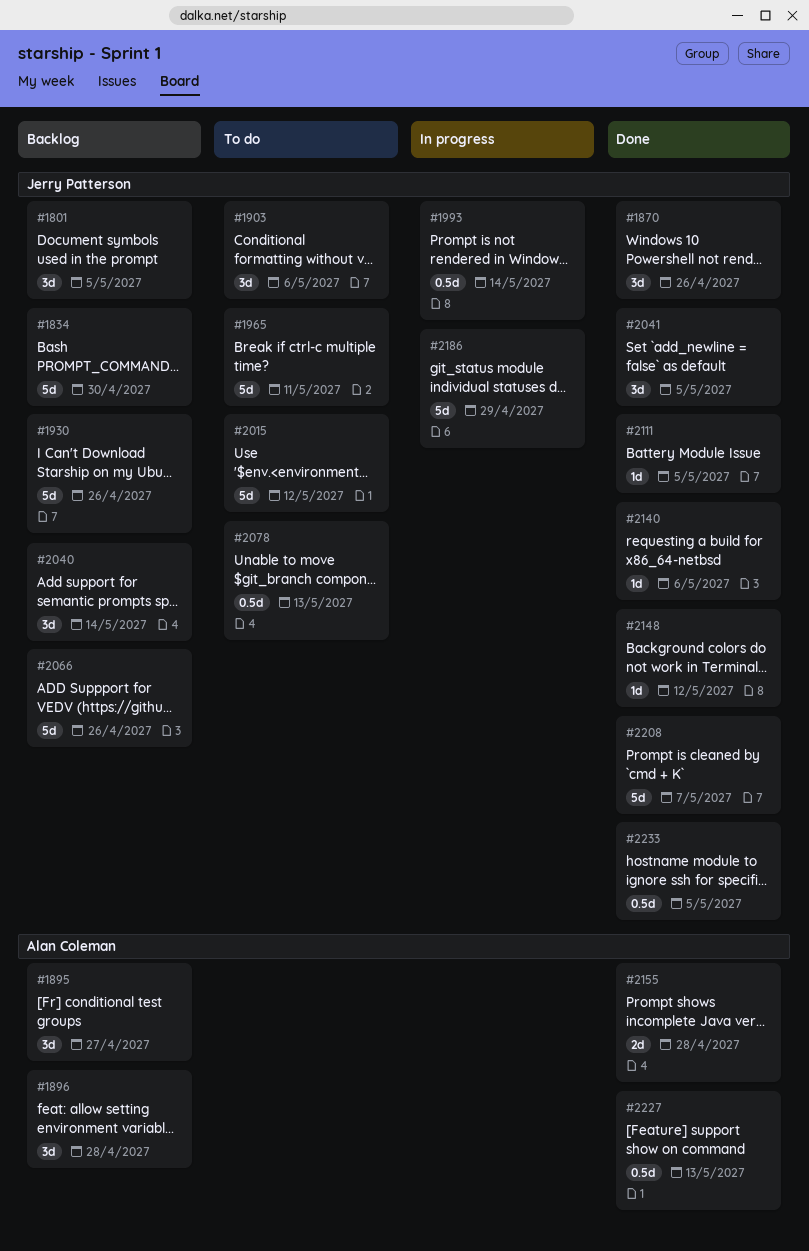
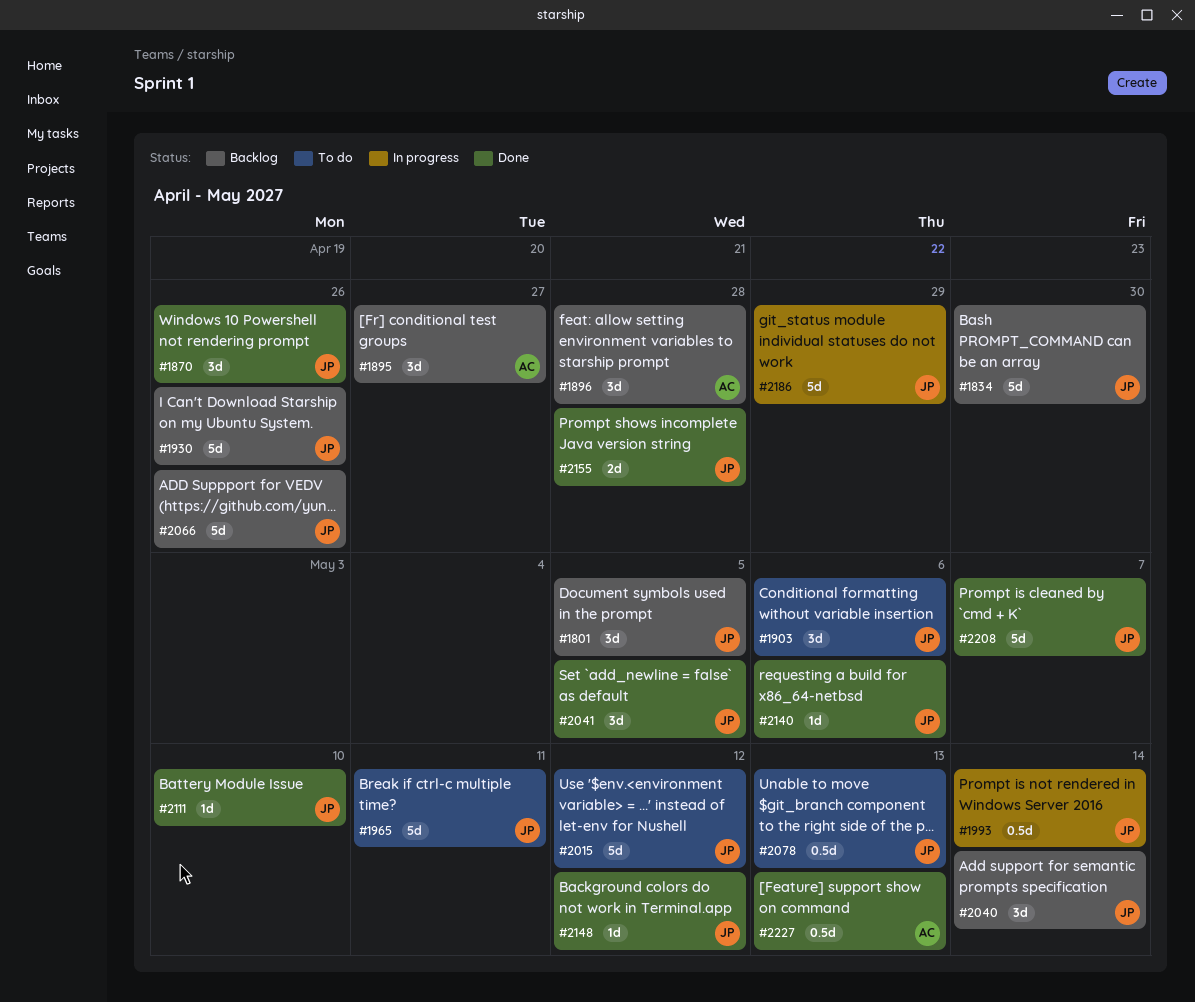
#2111, due: May 5 -> May 10
#2155, owner: Alan Coleman -> Jerry Patterson
#2233: present -> none

